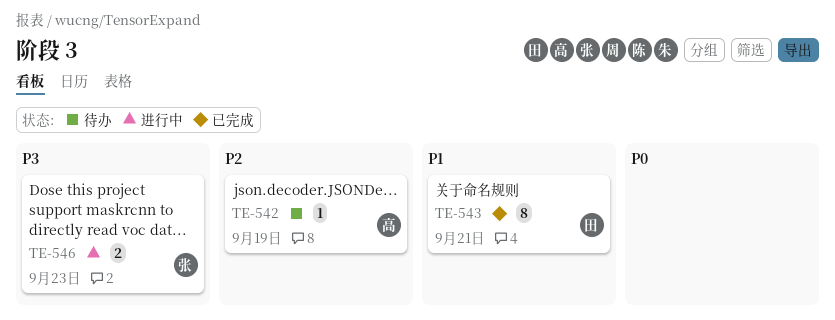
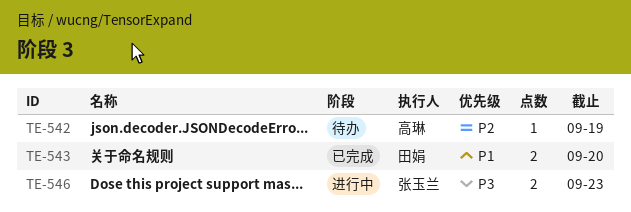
TE-543, estimate: 8 -> 2
TE-543, due: Sep 21 -> Sep 20

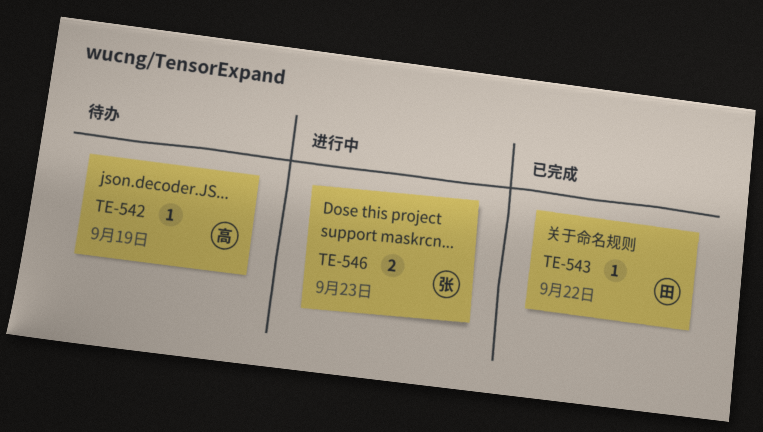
TE-543, estimate: 2 -> 1
TE-543, due: Sep 20 -> Sep 22

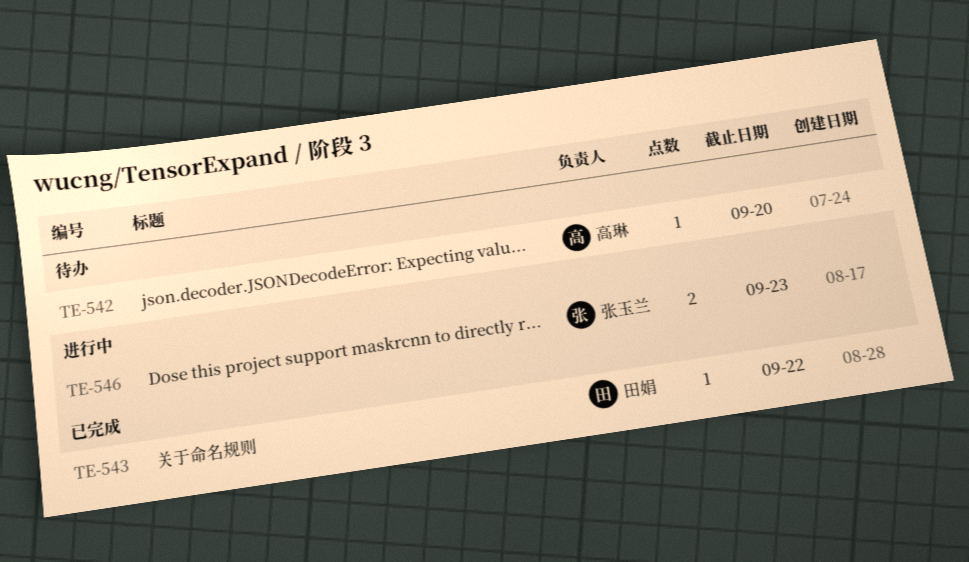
TE-542, due: Sep 19 -> Sep 20

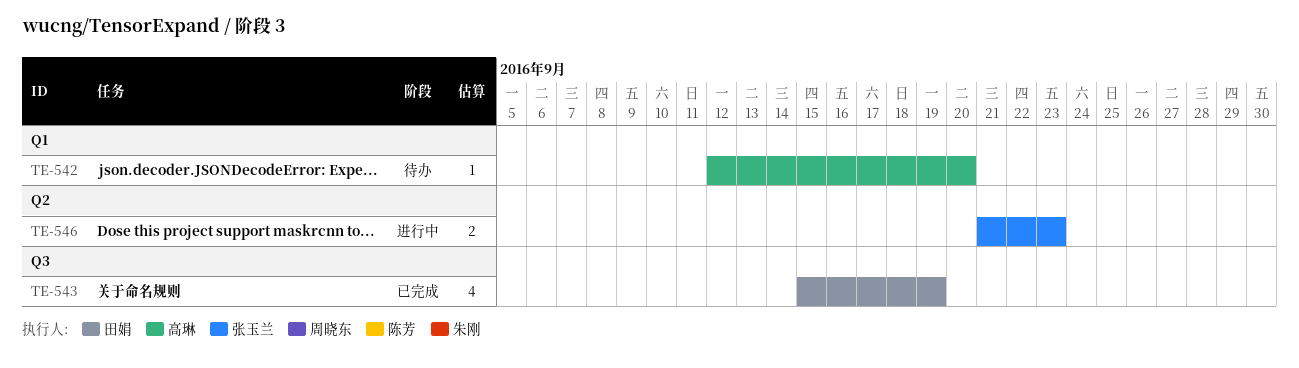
TE-543, estimate: 1 -> 4
TE-543, due: Sep 22 -> Sep 19

